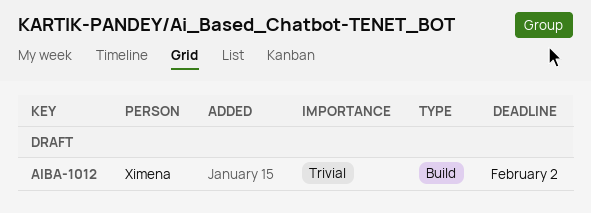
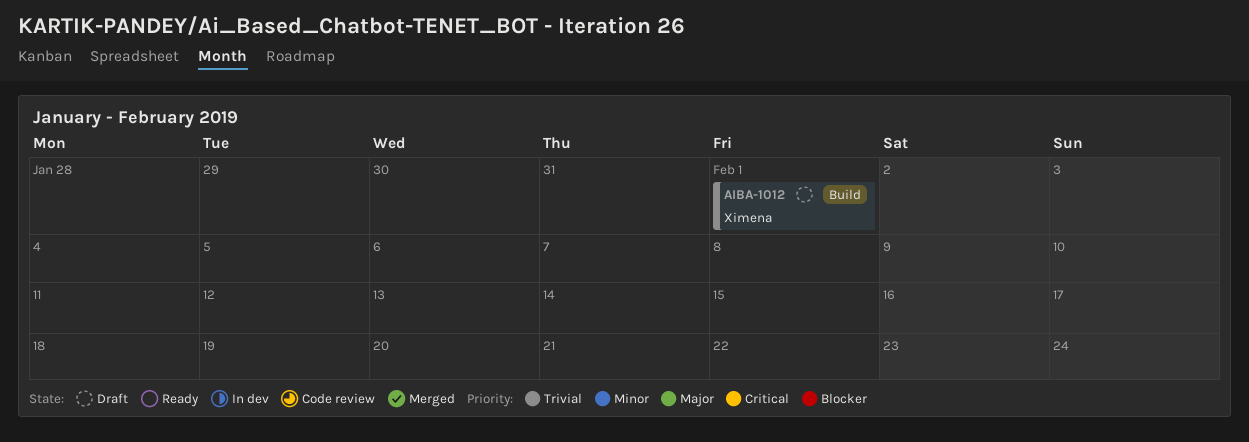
AIBA-1012, due: Feb 2 -> Feb 1

